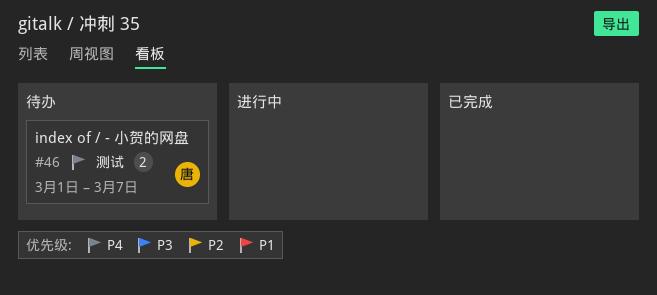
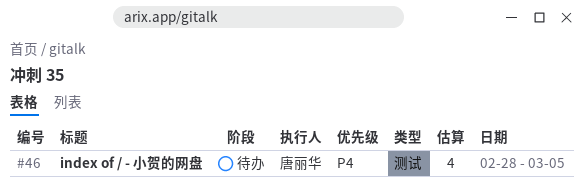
#46, estimate: 2 -> 4
#46, start: Mar 1 -> Feb 28
#46, due: Mar 7 -> Mar 5

